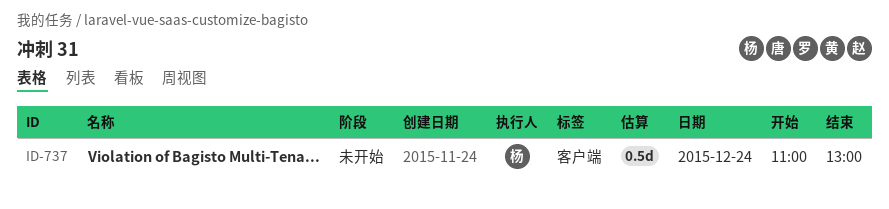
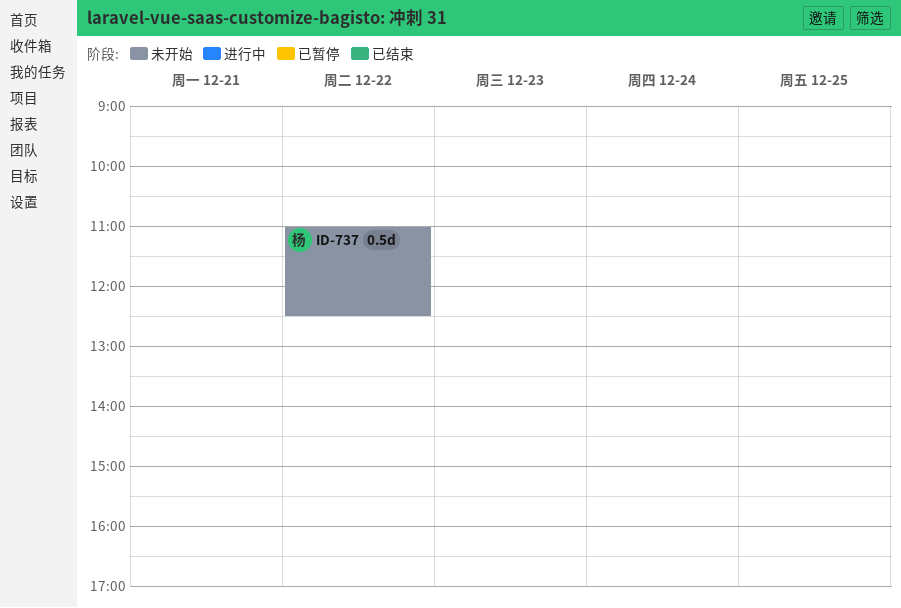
ID-737, day: Dec 24 -> Dec 22
ID-737, ends: 13:00 -> 12:30

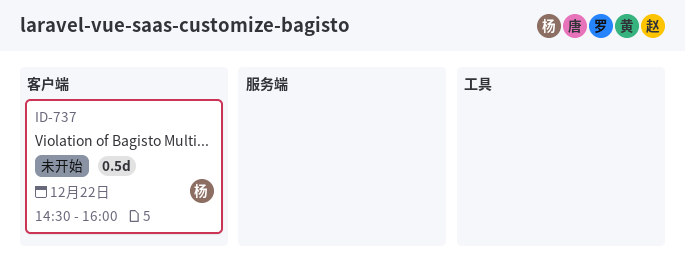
ID-737, begins: 11:00 -> 14:30
ID-737, ends: 12:30 -> 16:00

